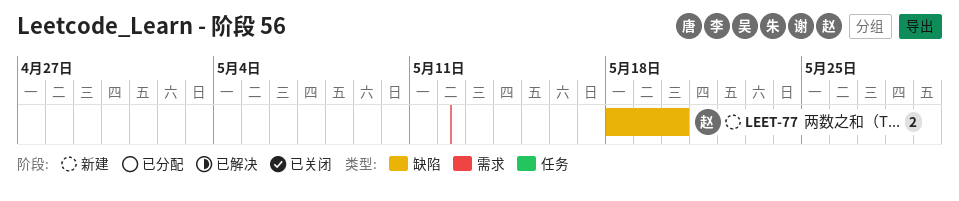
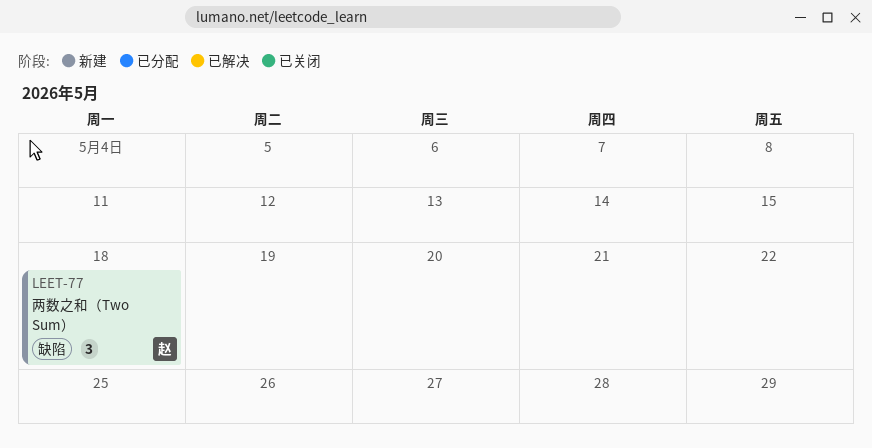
LEET-77, estimate: 2 -> 3
LEET-77, due: May 20 -> May 18

